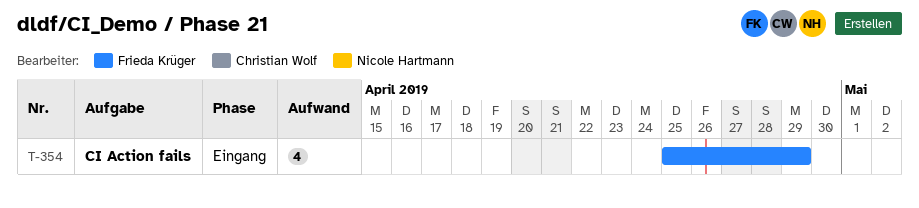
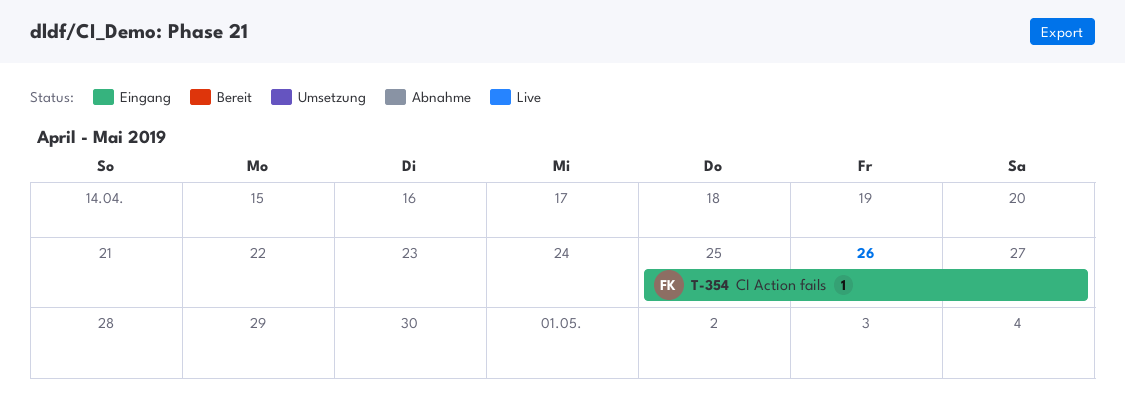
T-354, estimate: 4 -> 1
T-354, due: Apr 29 -> Apr 27

